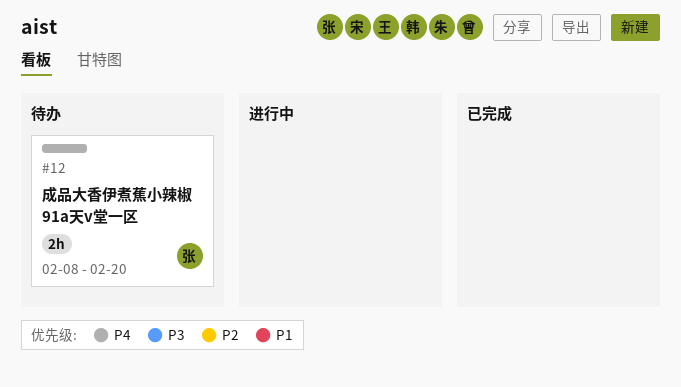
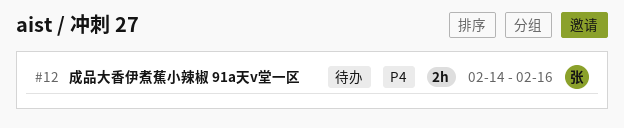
#12, start: Feb 8 -> Feb 14
#12, due: Feb 20 -> Feb 16

